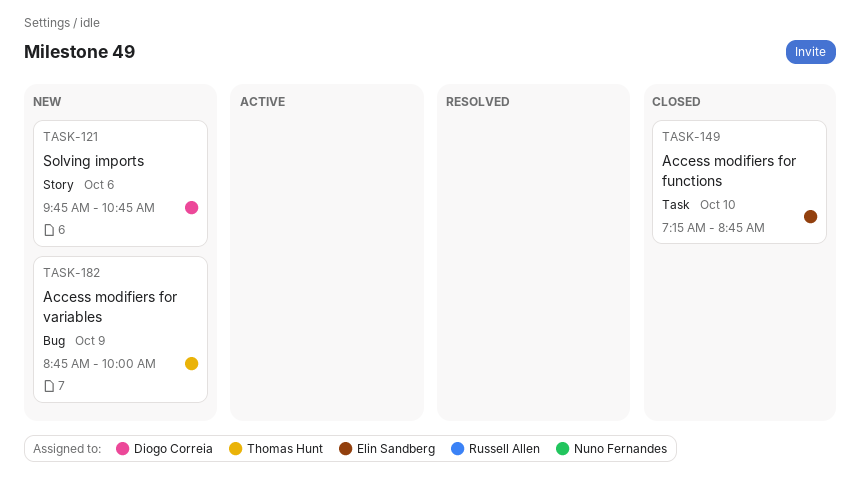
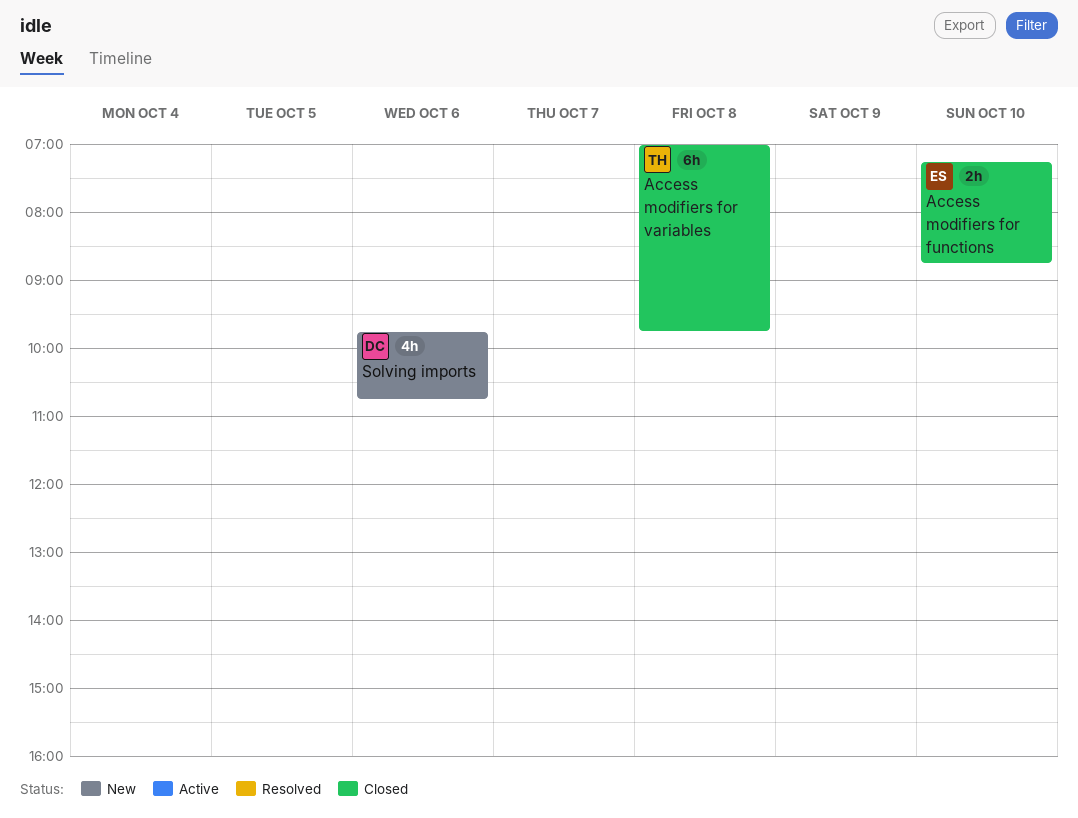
Access modifiers for variables, status: New -> Closed
Access modifiers for variables, day: Oct 9 -> Oct 8
Access modifiers for variables, begins: 08:45 -> 07:00
Access modifiers for variables, ends: 10:00 -> 09:45

